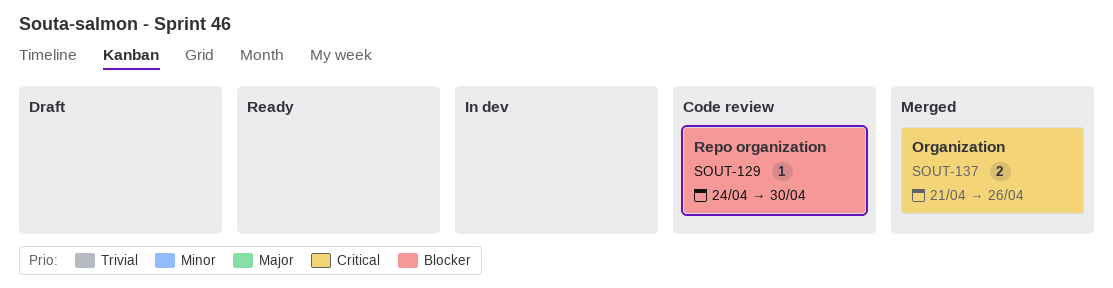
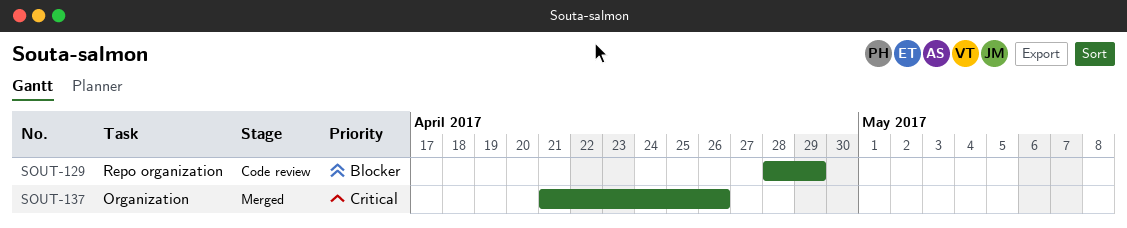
SOUT-129, start: Apr 24 -> Apr 28
SOUT-129, due: Apr 30 -> Apr 29

